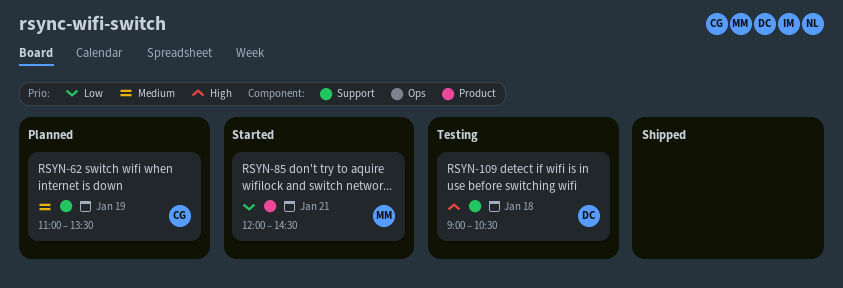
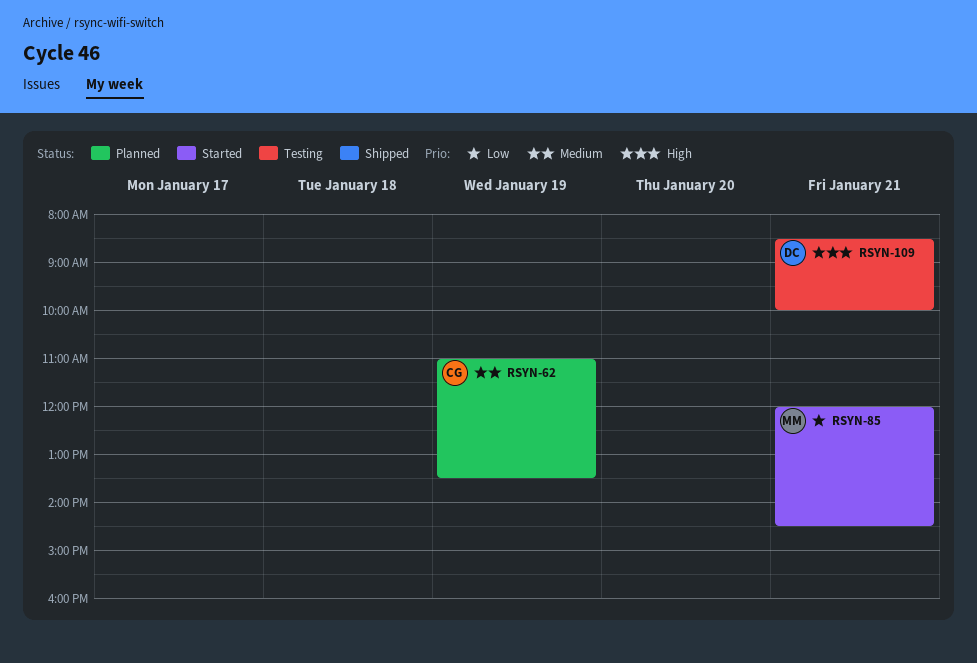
RSYN-109, day: Jan 18 -> Jan 21
RSYN-109, begins: 09:00 -> 08:30
RSYN-109, ends: 10:30 -> 10:00

